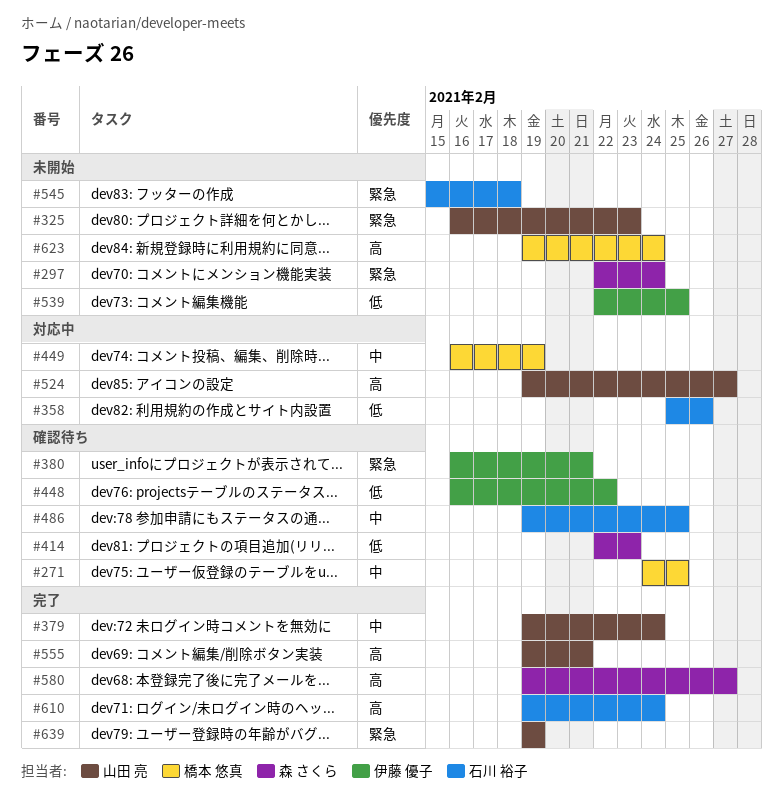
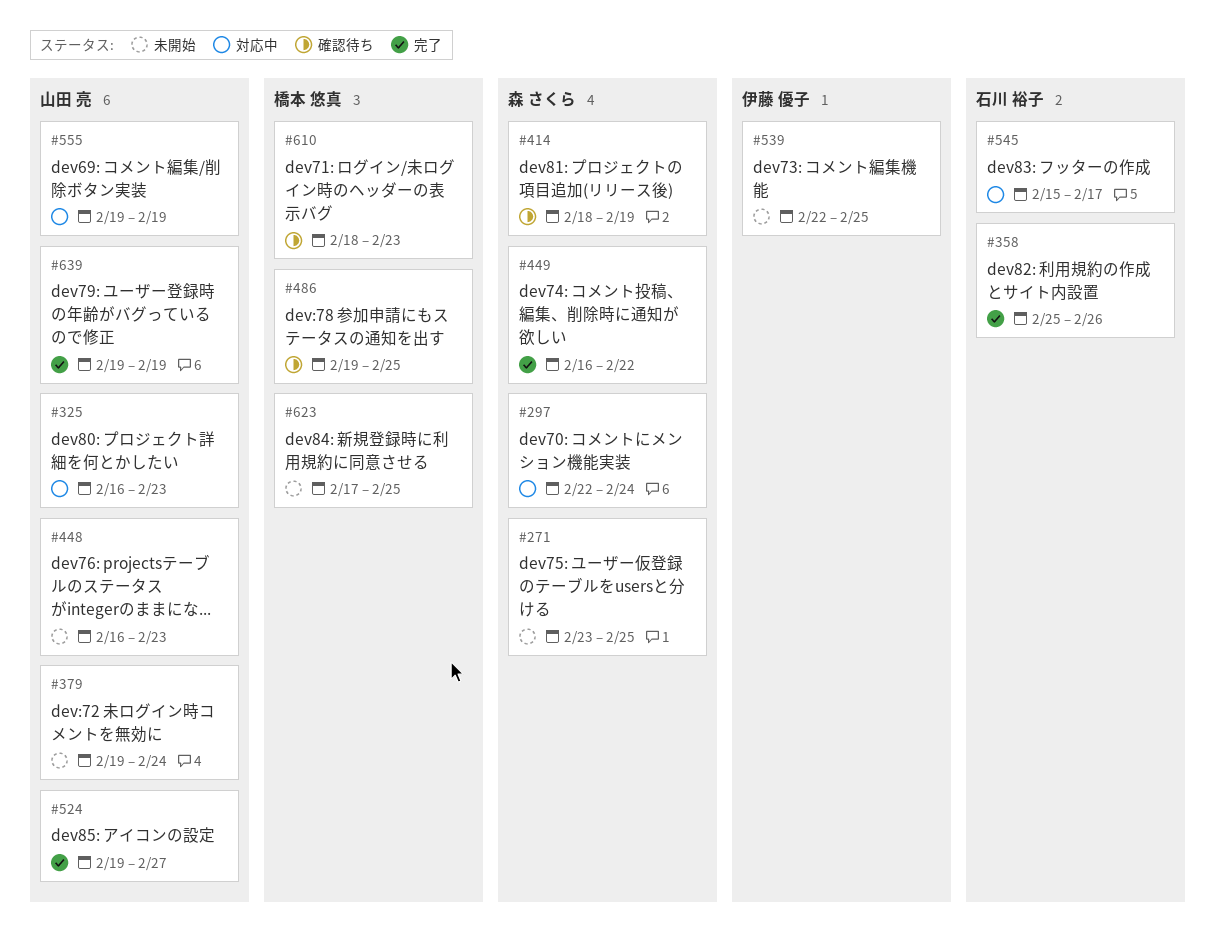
#271, status: 確認待ち -> 未開始
#271, owner: 橋本 悠真 -> 森 さくら
#271, start: Feb 24 -> Feb 23
#297, status: 未開始 -> 対応中
#325, status: 未開始 -> 対応中
#358, status: 対応中 -> 完了
#379, status: 完了 -> 未開始
#380: present -> none
#414, start: Feb 22 -> Feb 18
#414, due: Feb 23 -> Feb 19
#448, status: 確認待ち -> 未開始
#448, owner: 伊藤 優子 -> 山田 亮
#448, due: Feb 22 -> Feb 23
#449, status: 対応中 -> 完了
#449, owner: 橋本 悠真 -> 森 さくら
#449, due: Feb 19 -> Feb 22
#486, owner: 石川 裕子 -> 橋本 悠真
#524, status: 対応中 -> 完了
#545, status: 未開始 -> 対応中
#545, due: Feb 18 -> Feb 17
#555, status: 完了 -> 対応中
#555, due: Feb 21 -> Feb 19
#580: present -> none
#610, status: 完了 -> 確認待ち
#610, owner: 石川 裕子 -> 橋本 悠真
#610, start: Feb 19 -> Feb 18
#610, due: Feb 24 -> Feb 23
#623, start: Feb 19 -> Feb 17
#623, due: Feb 24 -> Feb 25

